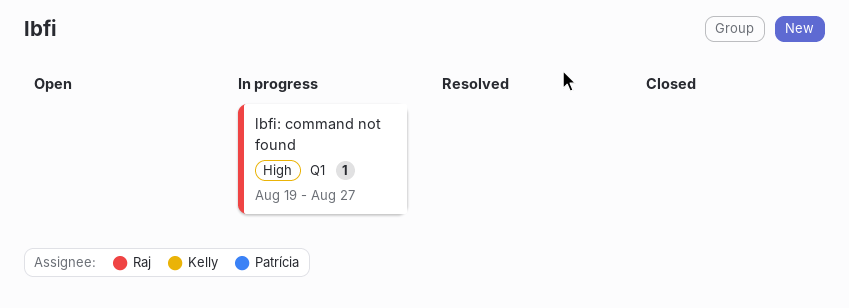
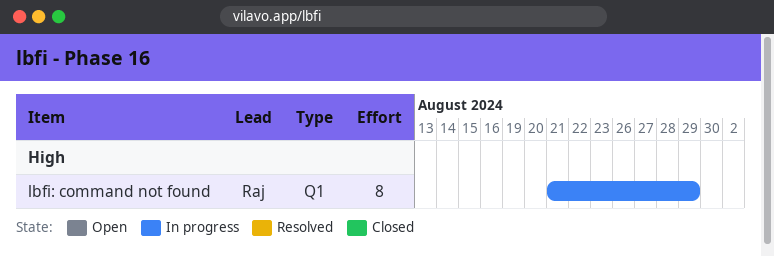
lbfi: command not found, estimate: 1 -> 8
lbfi: command not found, start: Aug 19 -> Aug 21
lbfi: command not found, due: Aug 27 -> Aug 29

